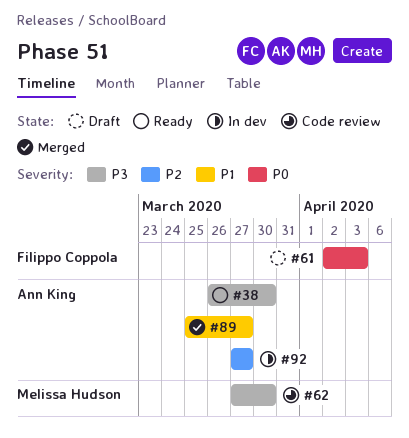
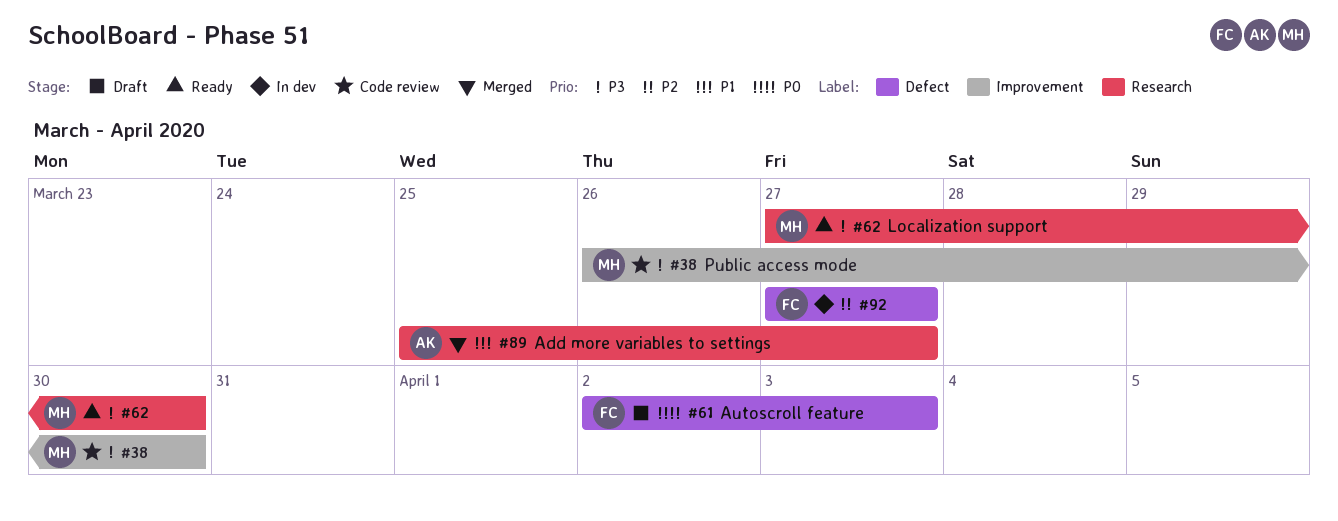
#38, status: Ready -> Code review
#38, owner: Ann King -> Melissa Hudson
#62, status: Code review -> Ready
#92, owner: Ann King -> Filippo Coppola

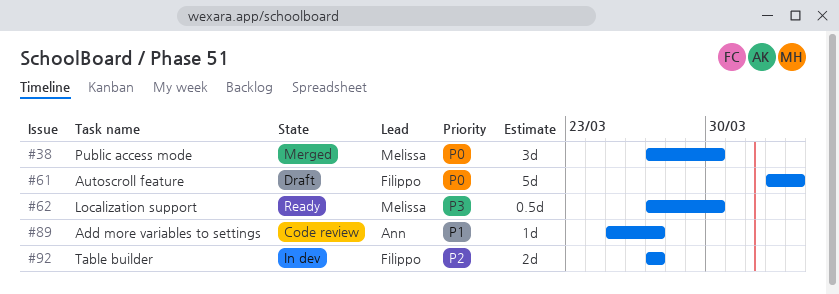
#38, status: Code review -> Merged
#38, priority: P3 -> P0
#38, start: Mar 26 -> Mar 27
#89, status: Merged -> Code review

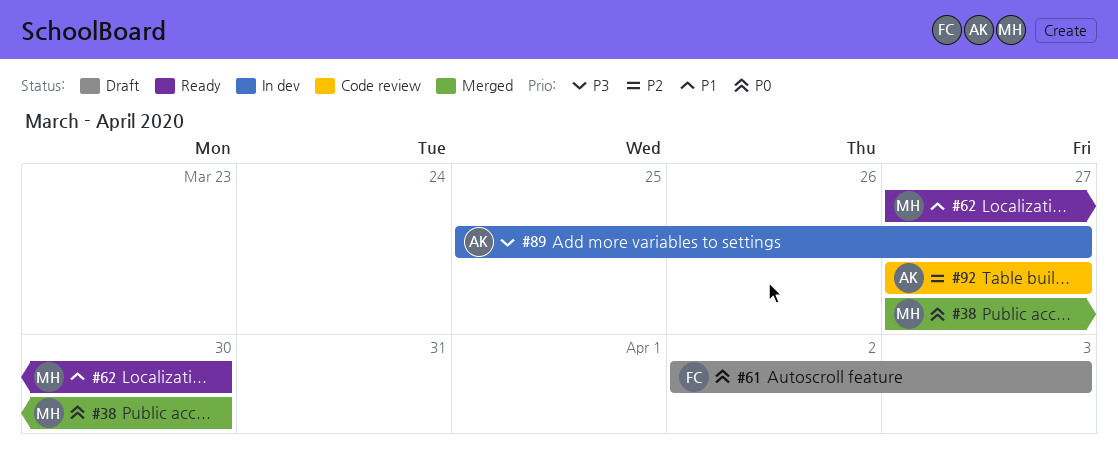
#62, priority: P3 -> P1
#89, status: Code review -> In dev
#89, priority: P1 -> P3
#92, status: In dev -> Code review
#92, owner: Filippo -> Ann

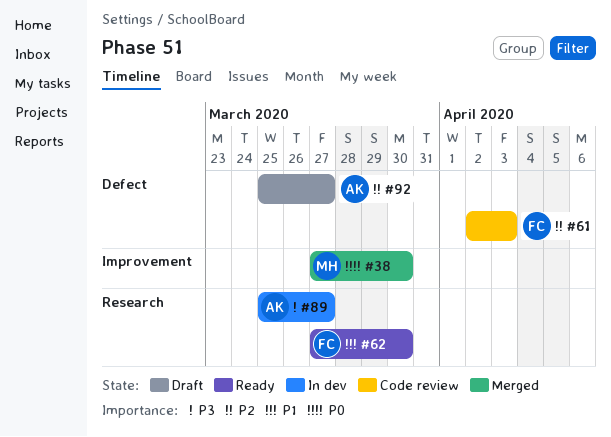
#61, status: Draft -> Code review
#61, priority: P0 -> P2
#62, owner: MH -> FC
#92, status: Code review -> Draft
#92, start: Mar 27 -> Mar 25

